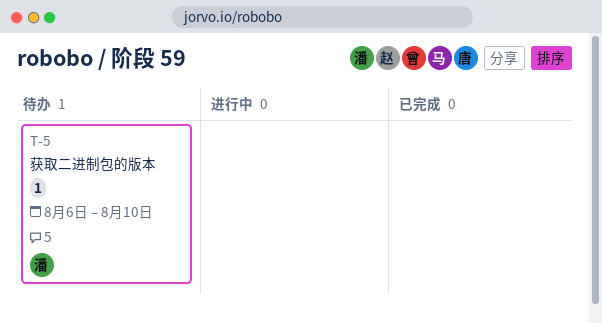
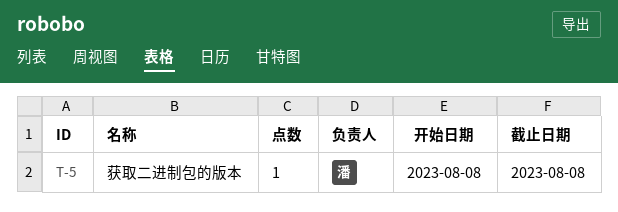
T-5, start: Aug 6 -> Aug 8
T-5, due: Aug 10 -> Aug 8

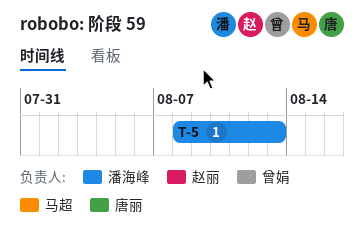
T-5, due: Aug 8 -> Aug 13

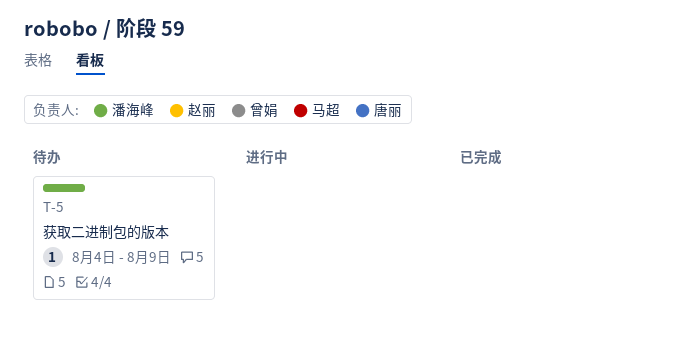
T-5, start: Aug 8 -> Aug 4
T-5, due: Aug 13 -> Aug 9

